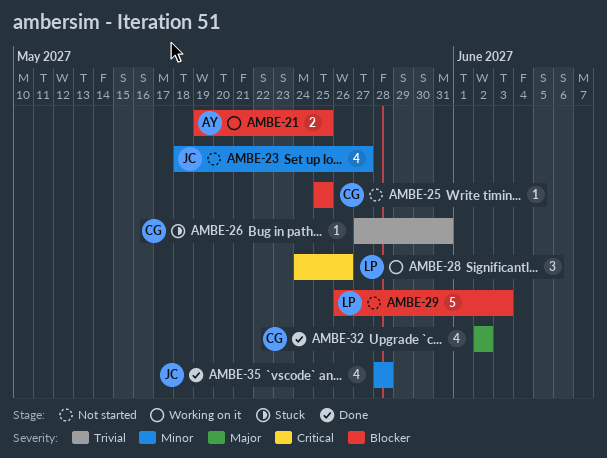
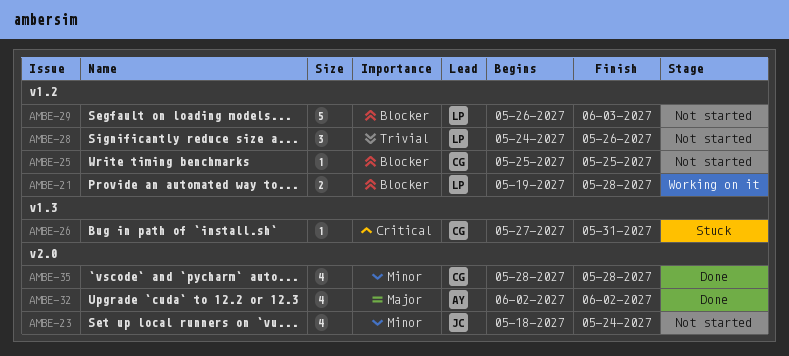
AMBE-21, owner: AY -> LP
AMBE-21, due: May 25 -> May 28
AMBE-23, due: May 27 -> May 24
AMBE-26, priority: Trivial -> Critical
AMBE-28, status: Working on it -> Not started
AMBE-28, priority: Critical -> Trivial
AMBE-32, owner: CG -> AY
AMBE-35, owner: JC -> CG

